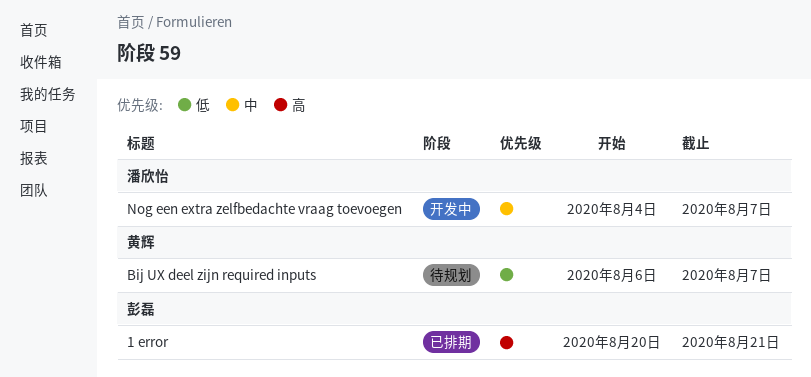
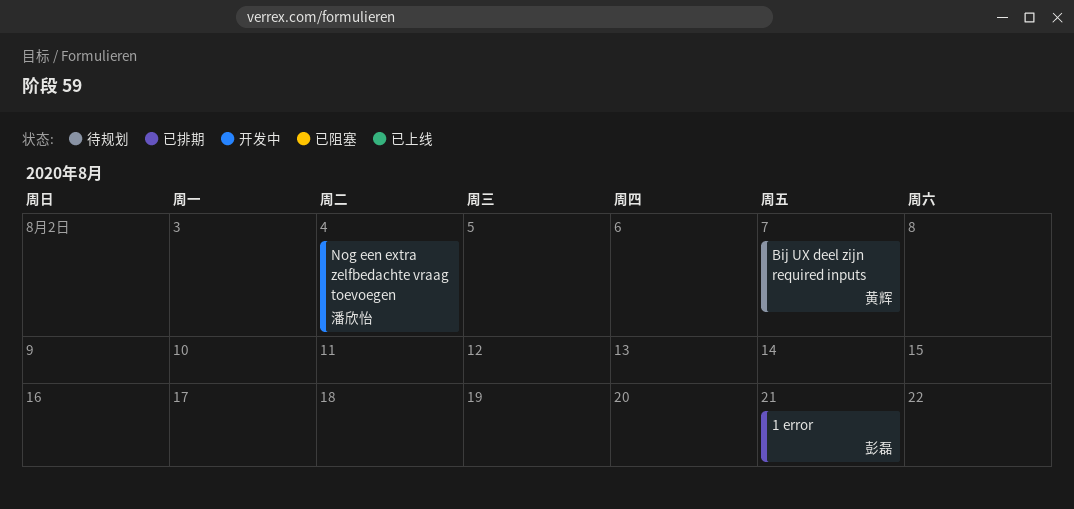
Nog een extra zelfbedachte vraag toevoegen, due: Aug 7 -> Aug 4

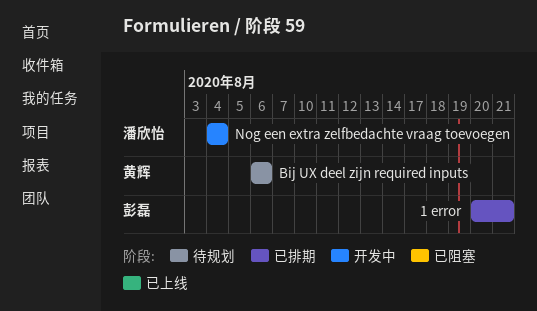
Bij UX deel zijn required inputs, due: Aug 7 -> Aug 6

